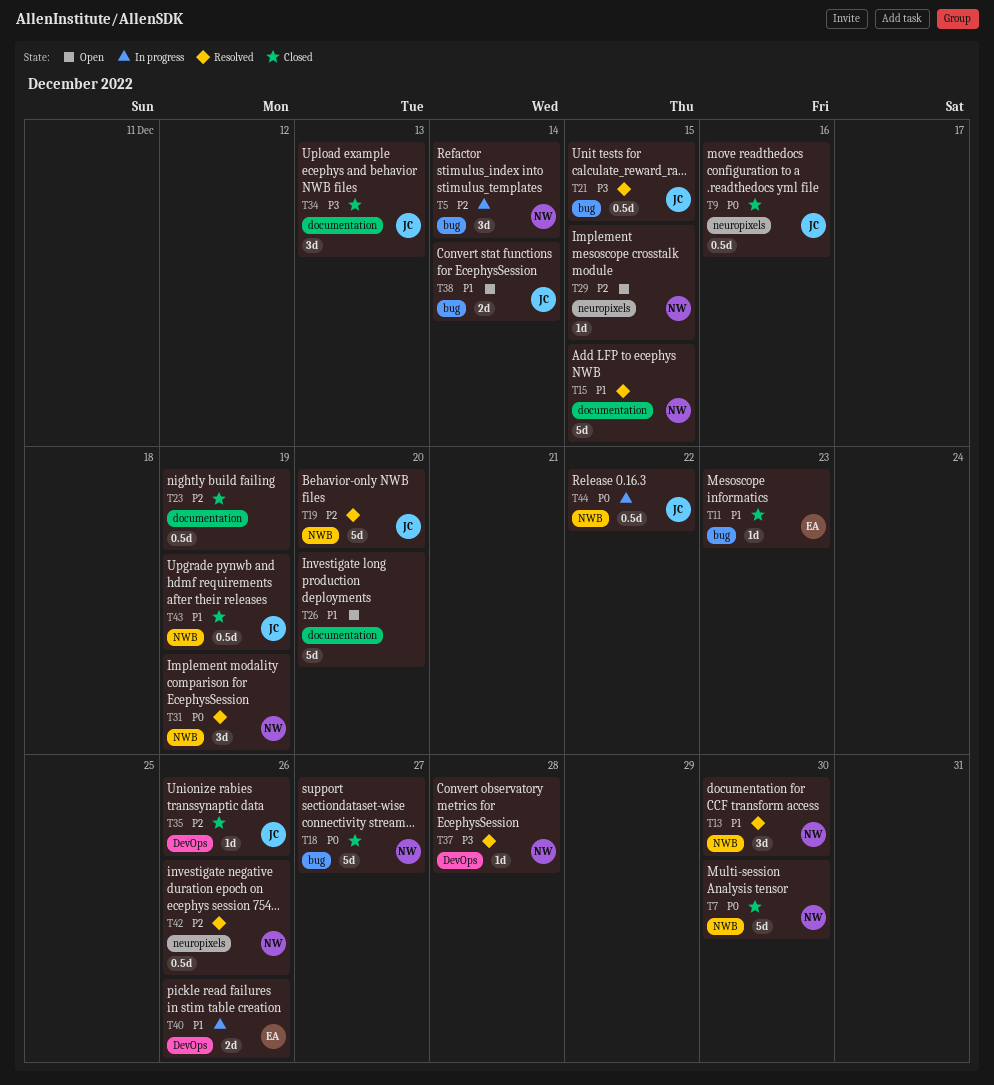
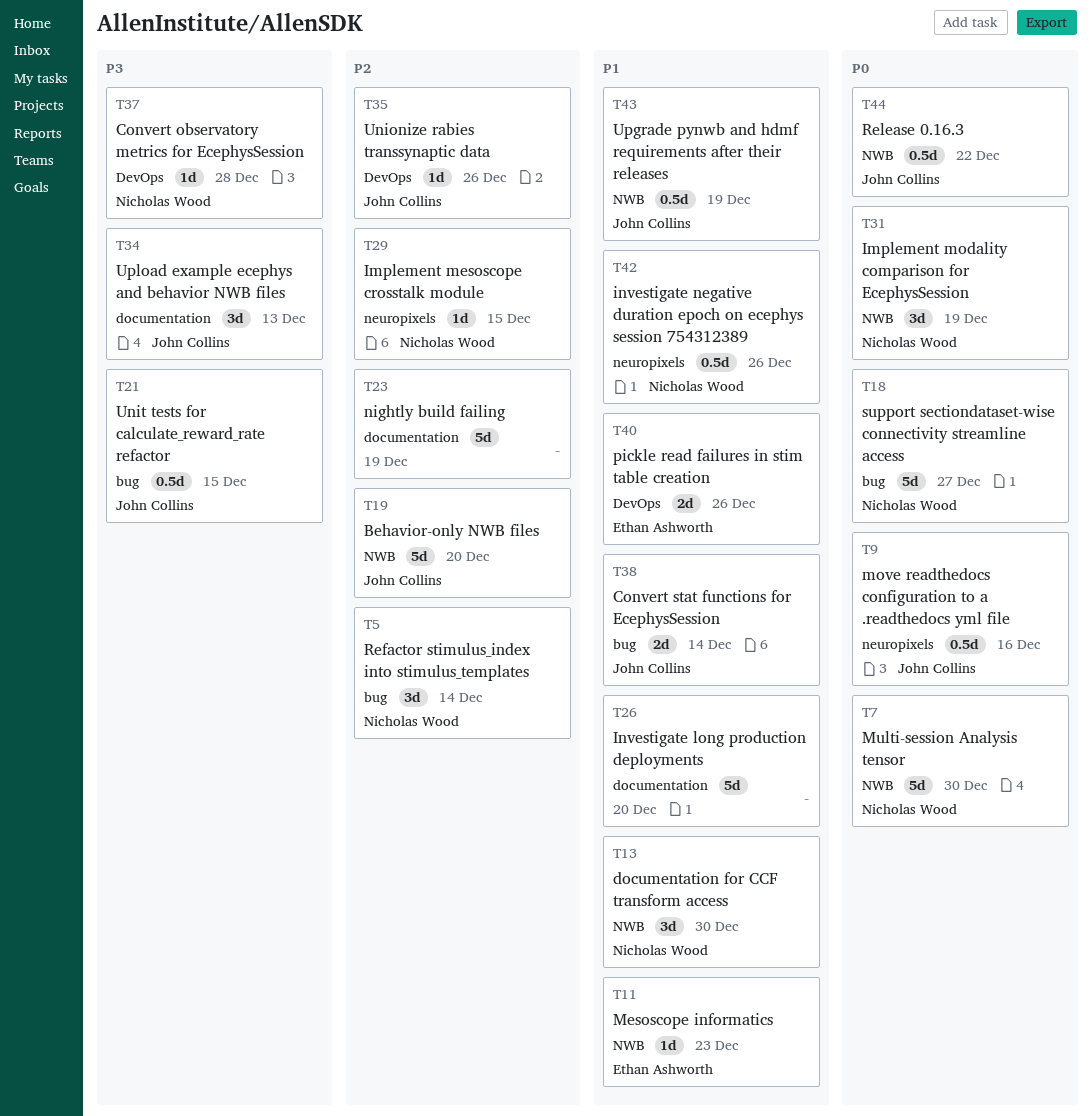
T11, label: bug -> NWB
T15: present -> none
T23, estimate: 0.5d -> 5d
T42, priority: P2 -> P1

